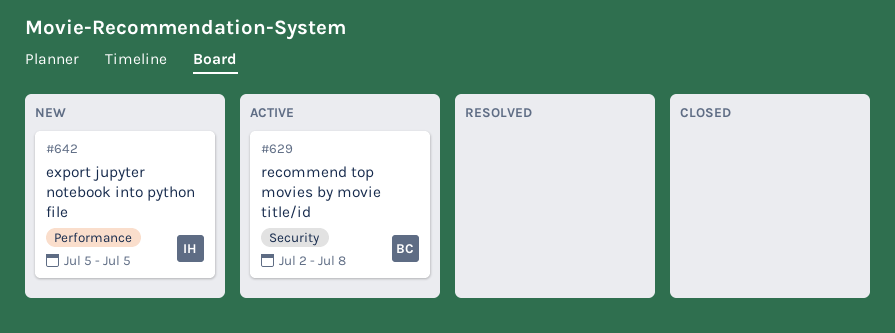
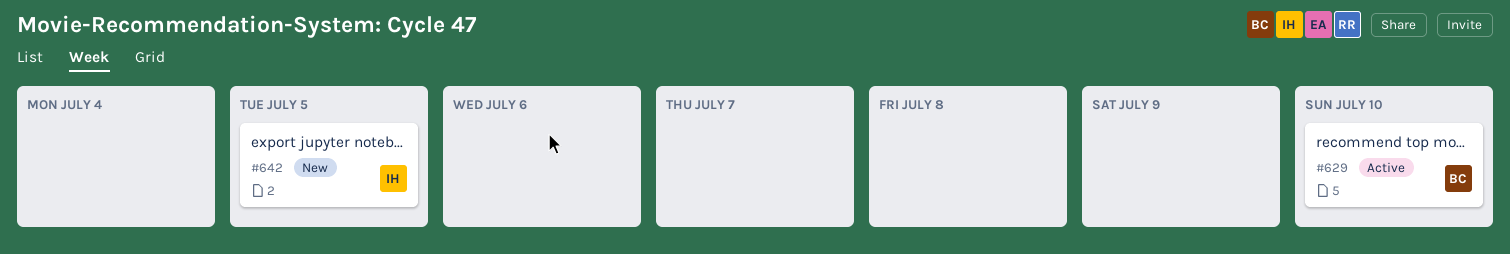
#629, due: Jul 8 -> Jul 10

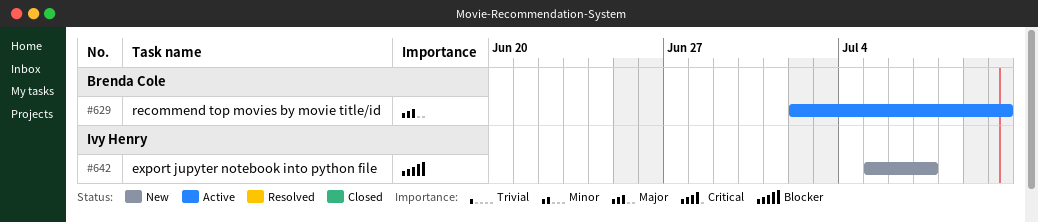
#642, due: Jul 5 -> Jul 7

